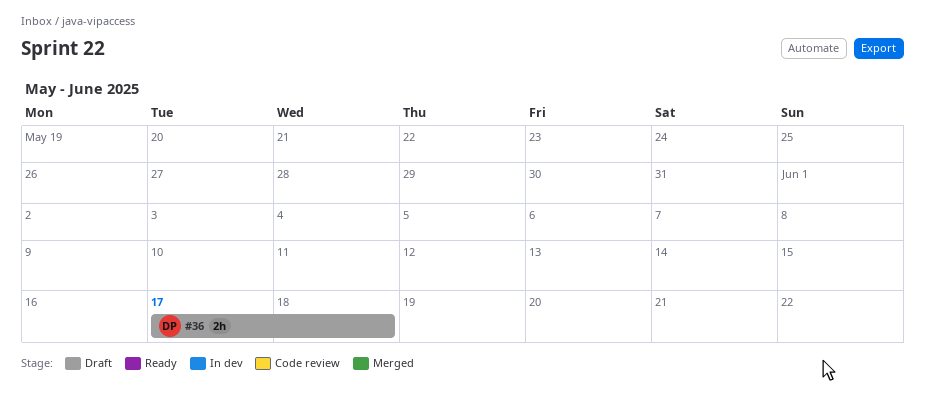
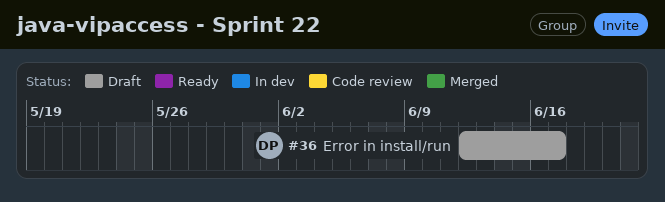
#36, start: Jun 17 -> Jun 12
#36, due: Jun 18 -> Jun 17

